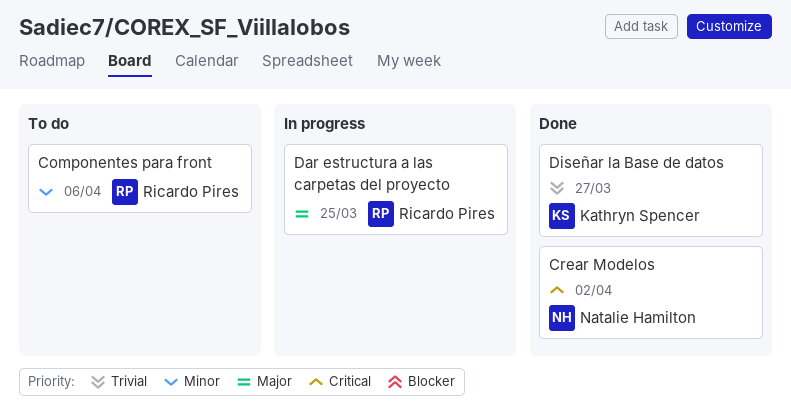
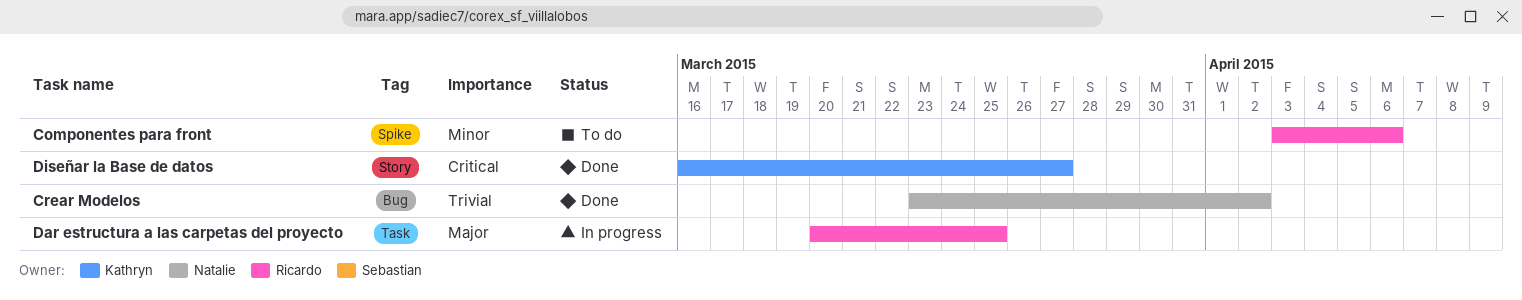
Crear Modelos, priority: Critical -> Trivial
Diseñar la Base de datos, priority: Trivial -> Critical

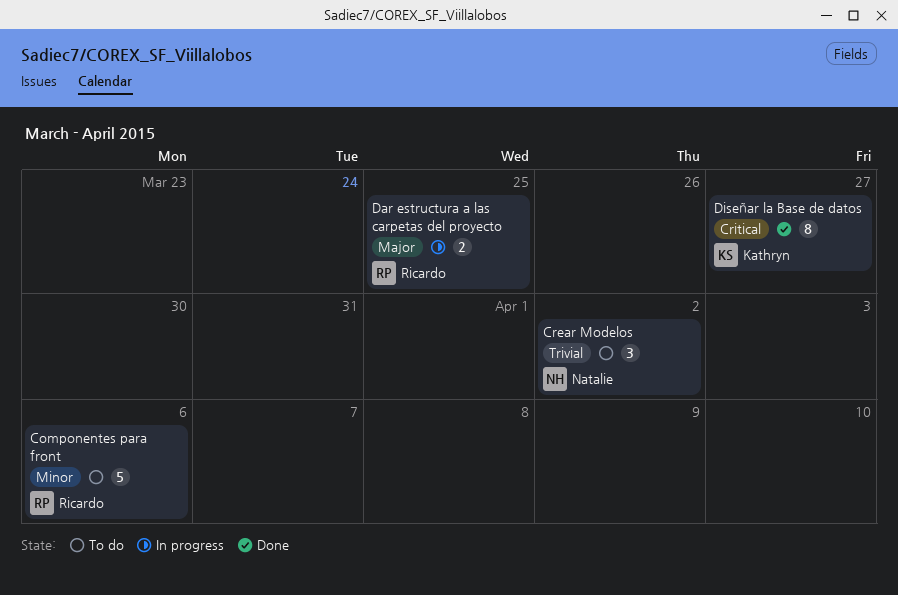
Crear Modelos, status: Done -> To do

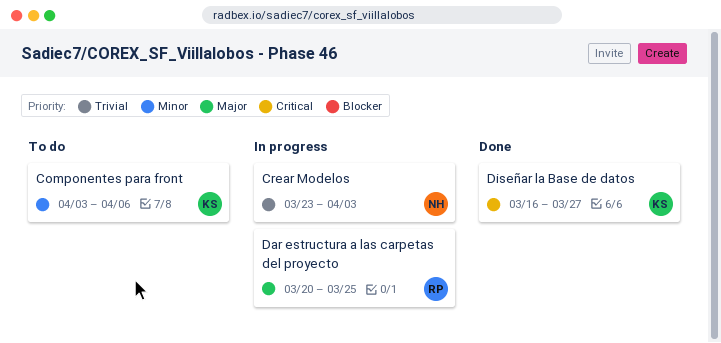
Componentes para front, owner: Ricardo -> Kathryn
Crear Modelos, status: To do -> In progress
Crear Modelos, due: Apr 2 -> Apr 3

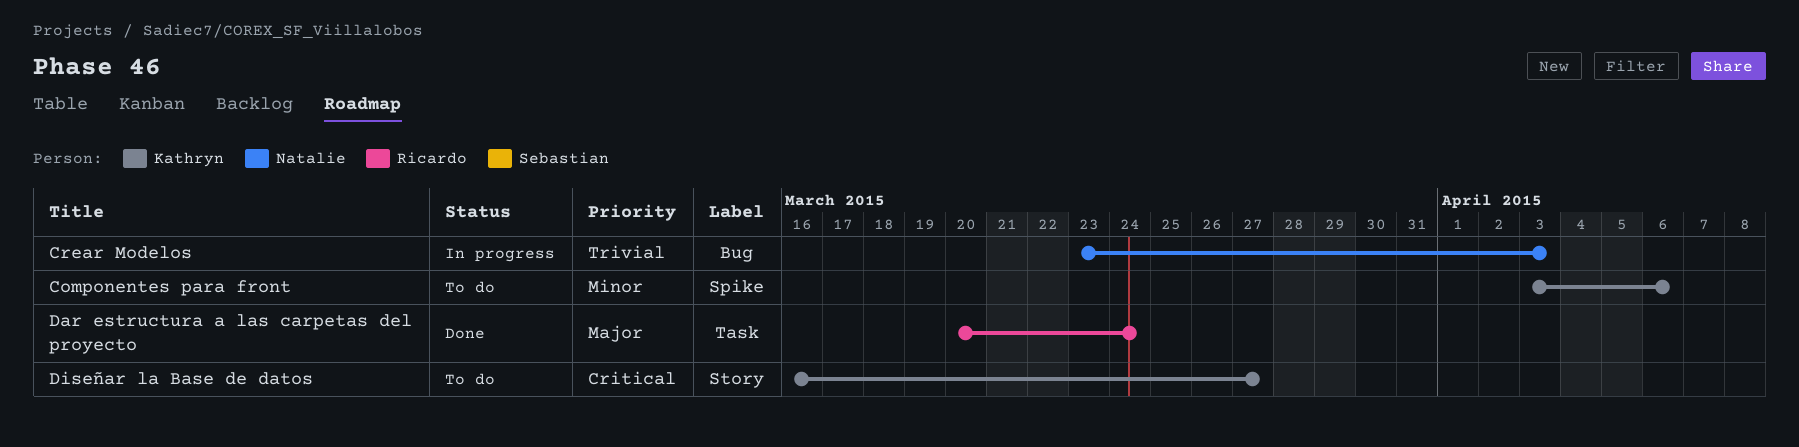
Dar estructura a las carpetas del proyecto, status: In progress -> Done
Dar estructura a las carpetas del proyecto, due: Mar 25 -> Mar 24
Diseñar la Base de datos, status: Done -> To do

